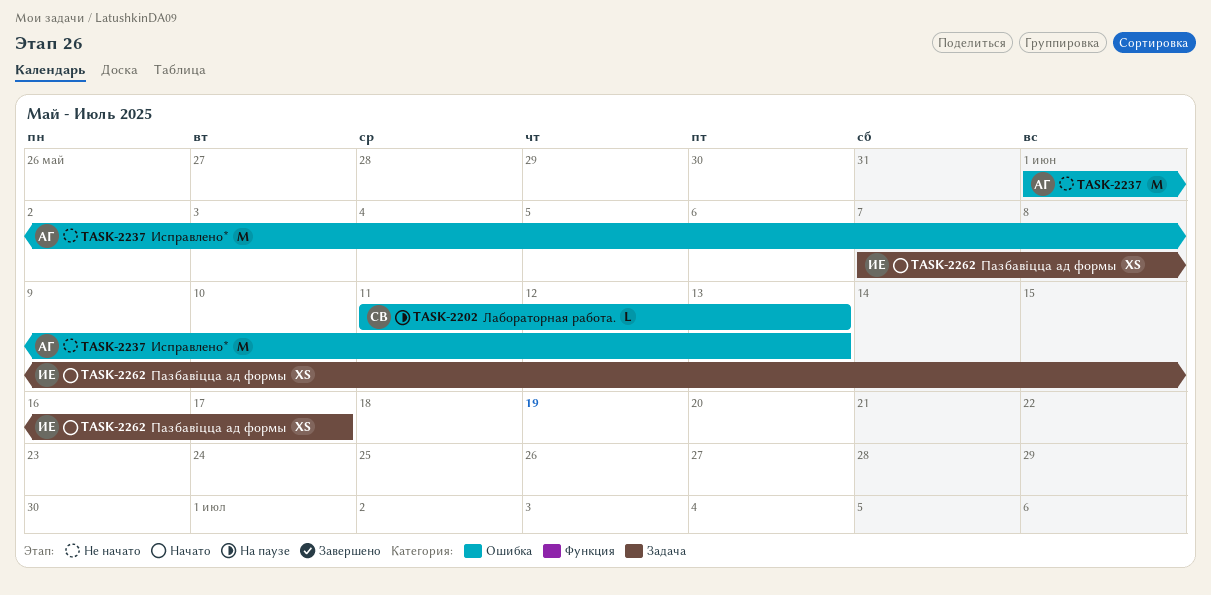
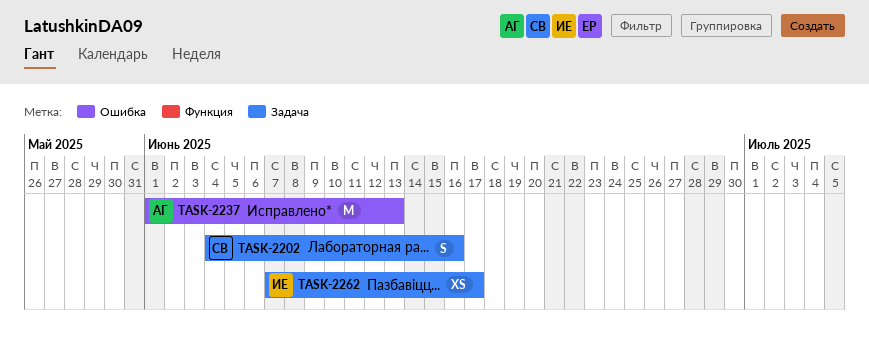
TASK-2202, label: Ошибка -> Задача
TASK-2202, estimate: L -> S
TASK-2202, start: Jun 11 -> Jun 4
TASK-2202, due: Jun 13 -> Jun 16

